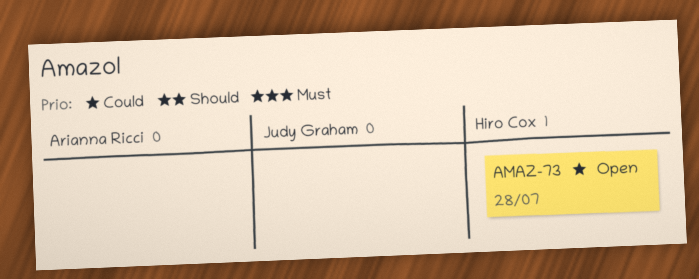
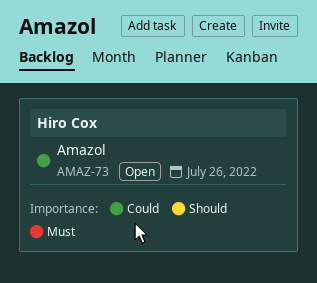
AMAZ-73, due: Jul 28 -> Jul 26

